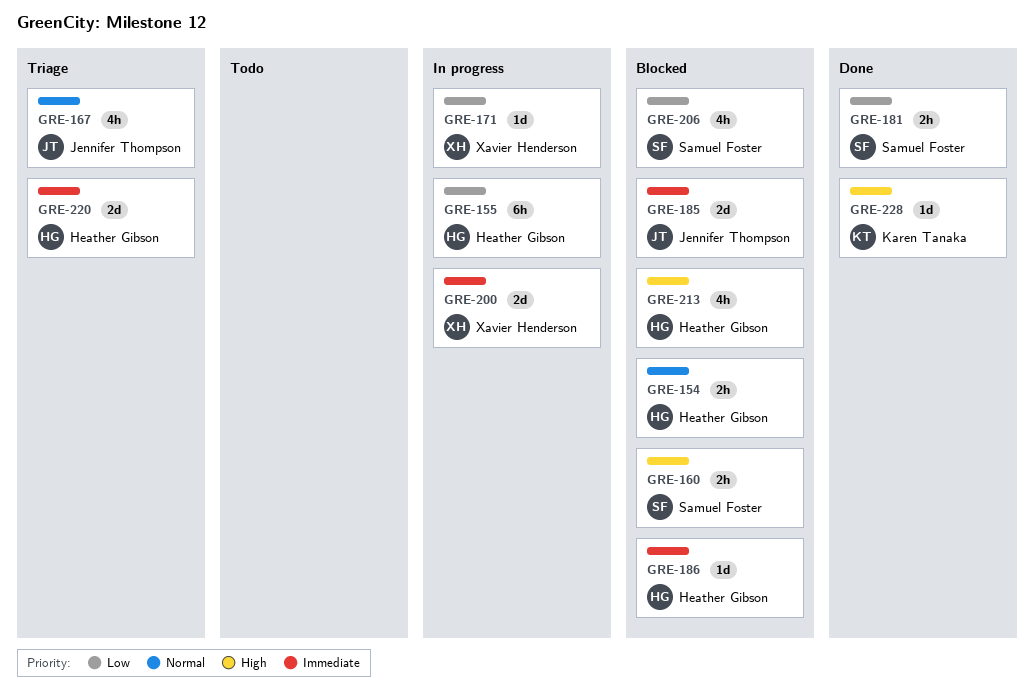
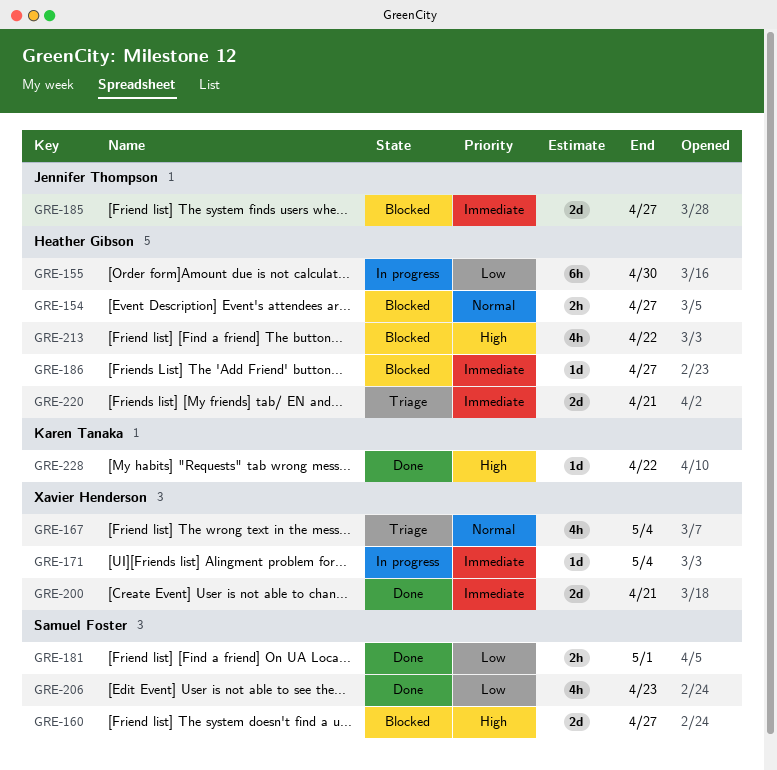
GRE-160, estimate: 2h -> 2d
GRE-167, owner: Jennifer Thompson -> Xavier Henderson
GRE-171, priority: Low -> Immediate
GRE-200, status: In progress -> Done
GRE-206, status: Blocked -> Done

